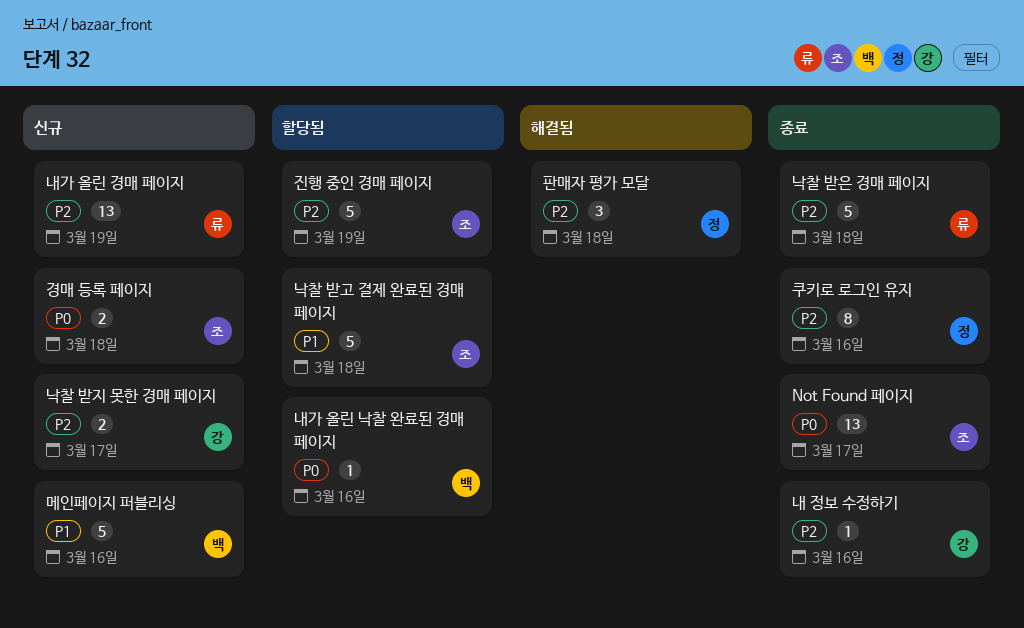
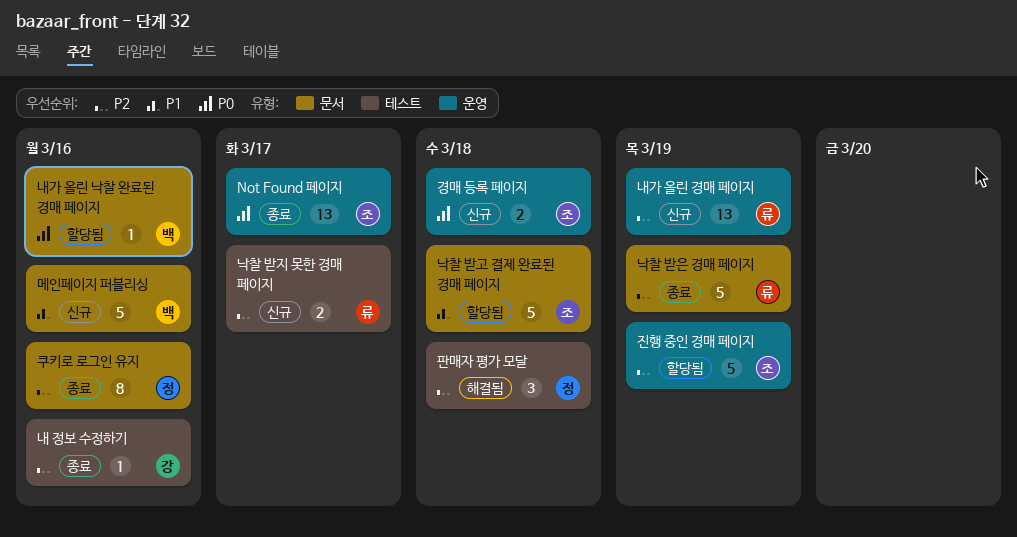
낙찰 받은 경매 페이지, due: Mar 18 -> Mar 19
낙찰 받지 못한 경매 페이지, owner: 강 -> 류

